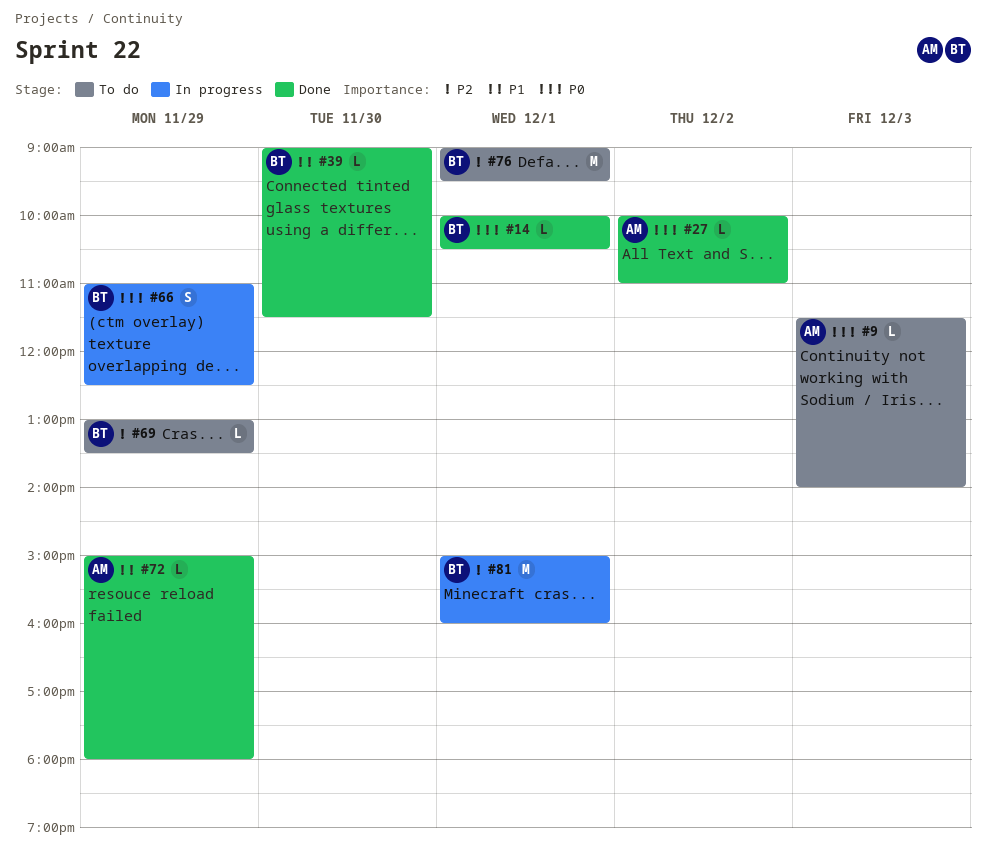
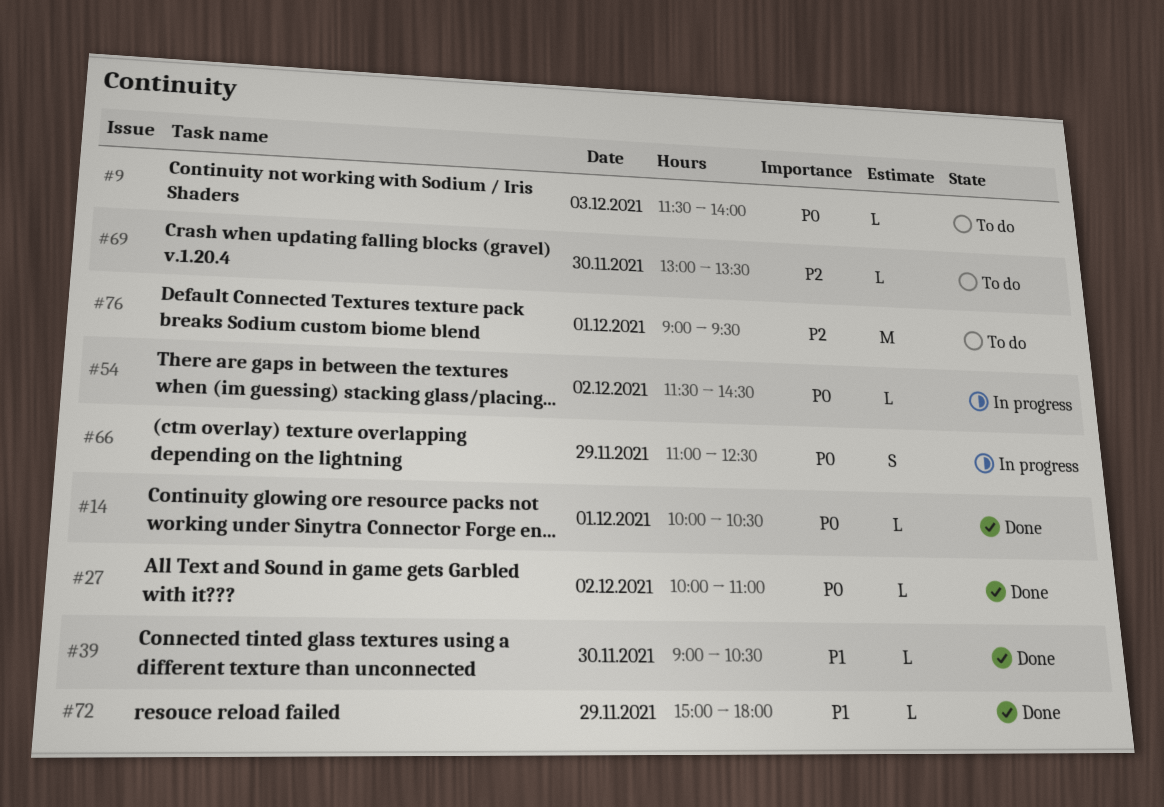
#39, ends: 11:30 -> 10:30
#54: none -> present
#69, day: Nov 29 -> Nov 30
#81: present -> none

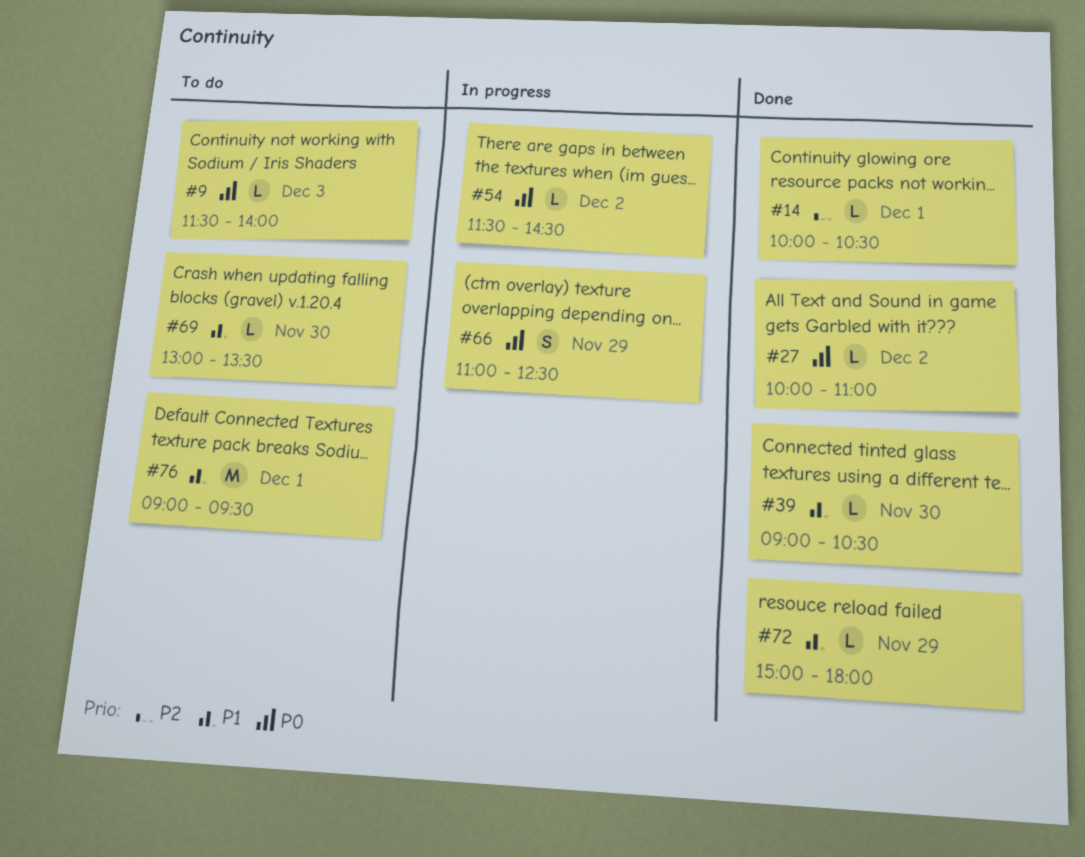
#14, priority: P0 -> P2
#69, priority: P2 -> P1
#76, priority: P2 -> P1

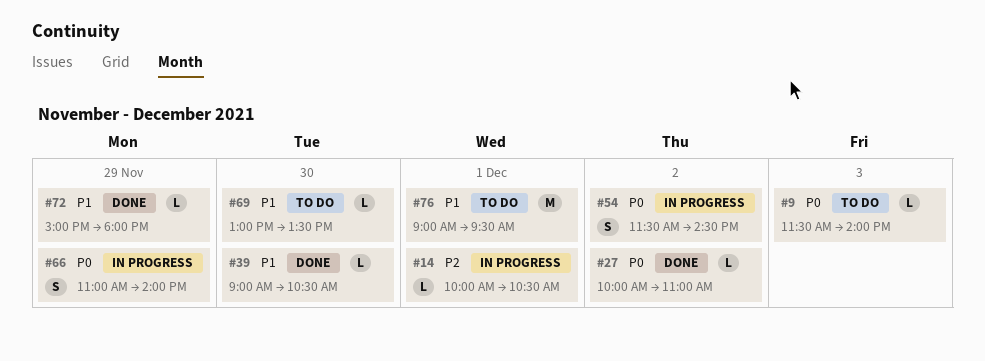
#14, status: Done -> In progress
#54, estimate: L -> S
#66, ends: 12:30 -> 14:00

